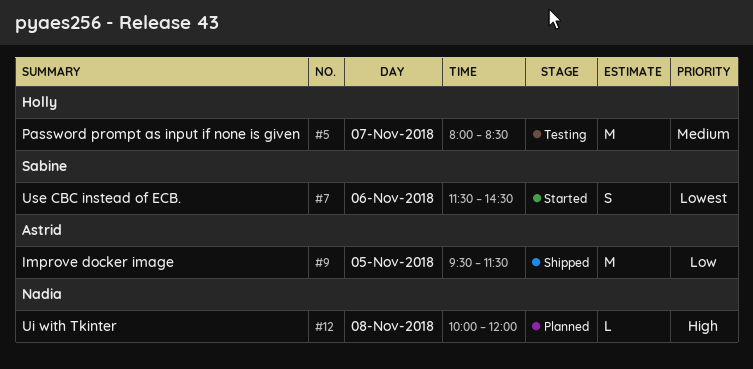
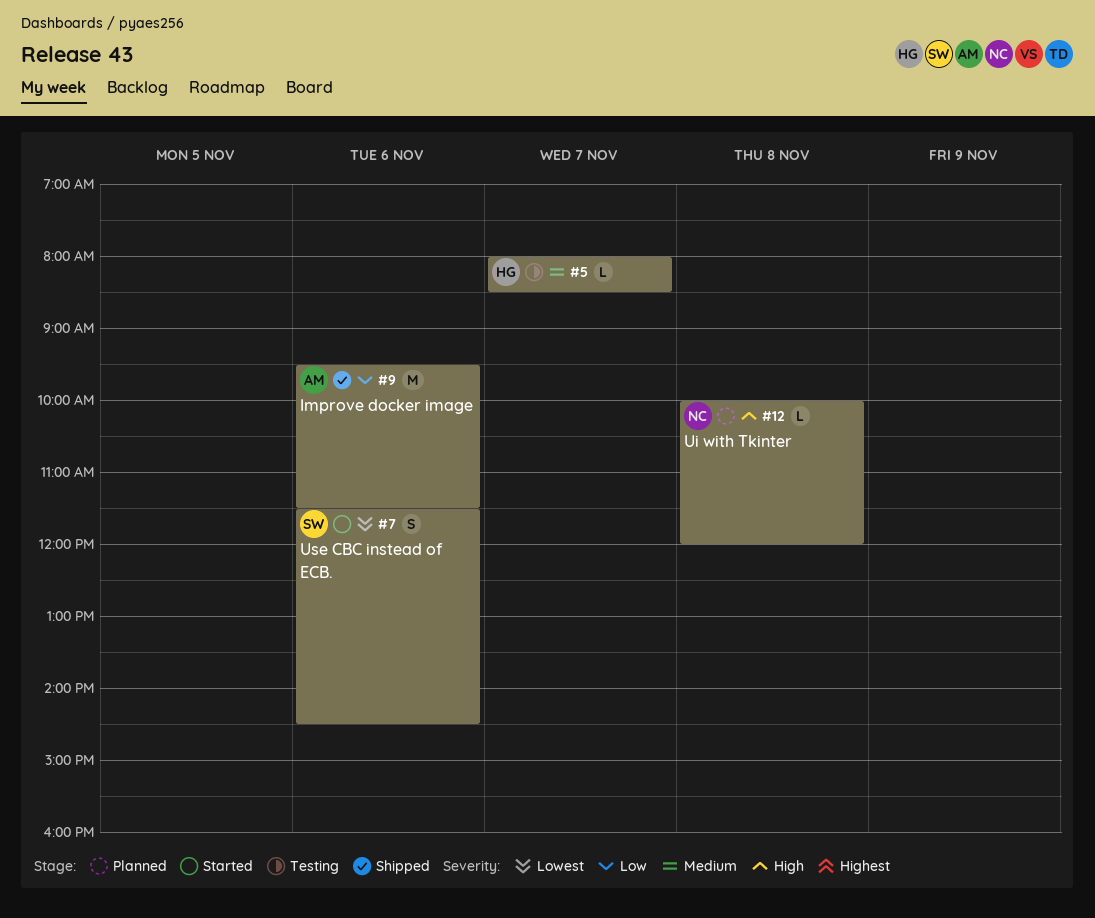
#5, estimate: M -> L
#9, day: Nov 5 -> Nov 6

